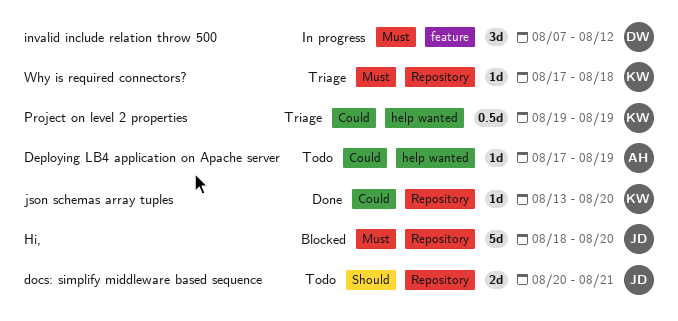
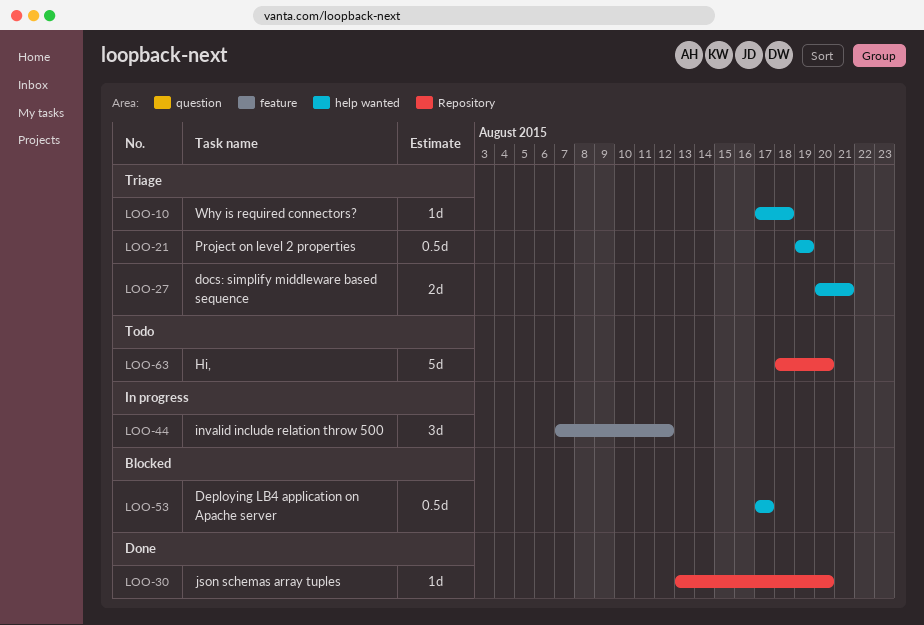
Deploying LB4 application on Apache server, status: Todo -> Blocked
Deploying LB4 application on Apache server, estimate: 1d -> 0.5d
Deploying LB4 application on Apache server, due: Aug 19 -> Aug 17
docs: simplify middleware based sequence, status: Todo -> Triage
docs: simplify middleware based sequence, label: Repository -> help wanted
Hi,, status: Blocked -> Todo
Why is required connectors?, label: Repository -> help wanted

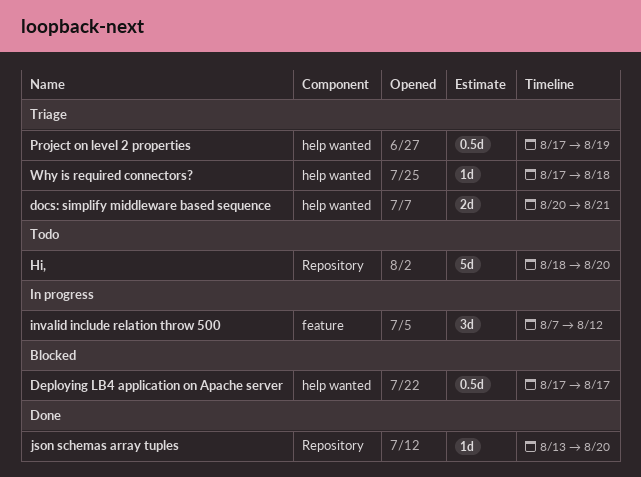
Project on level 2 properties, start: Aug 19 -> Aug 17

